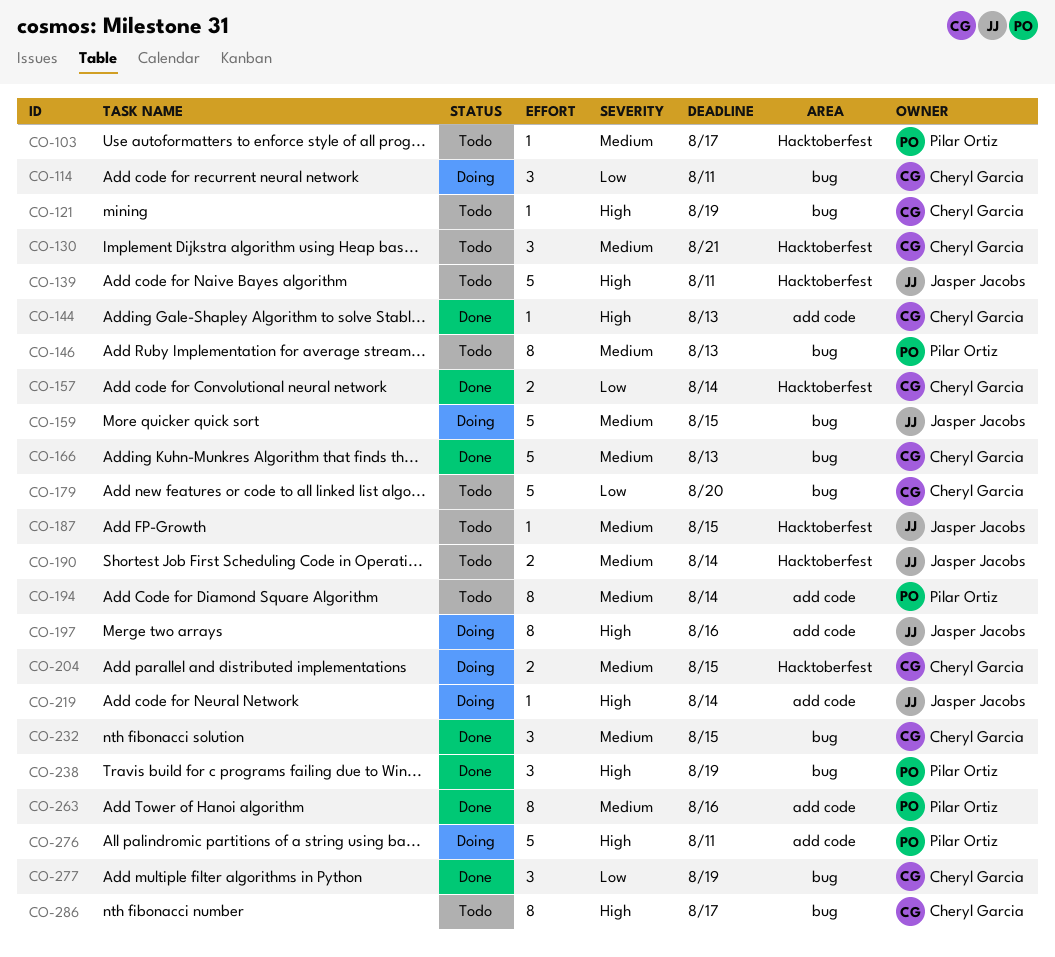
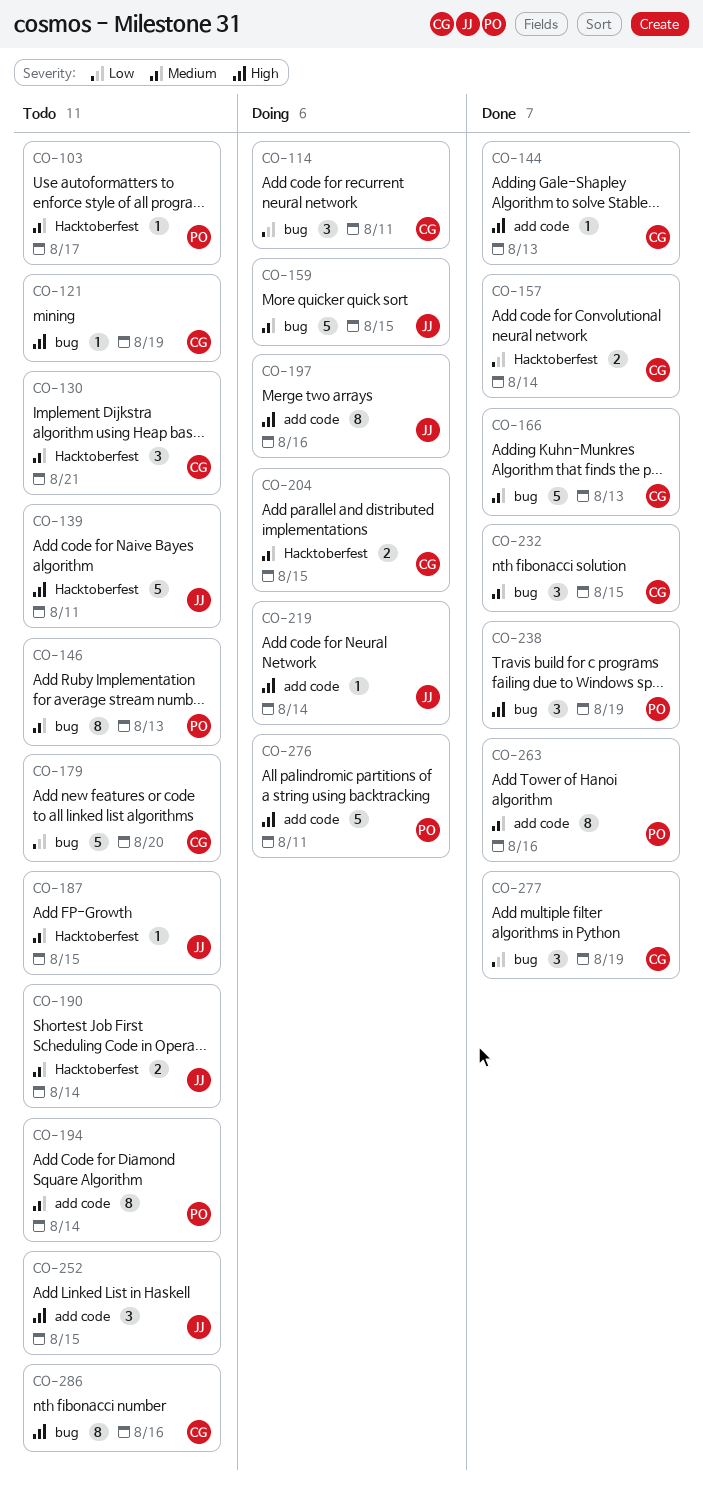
CO-252: none -> present
CO-286, due: Aug 17 -> Aug 16

